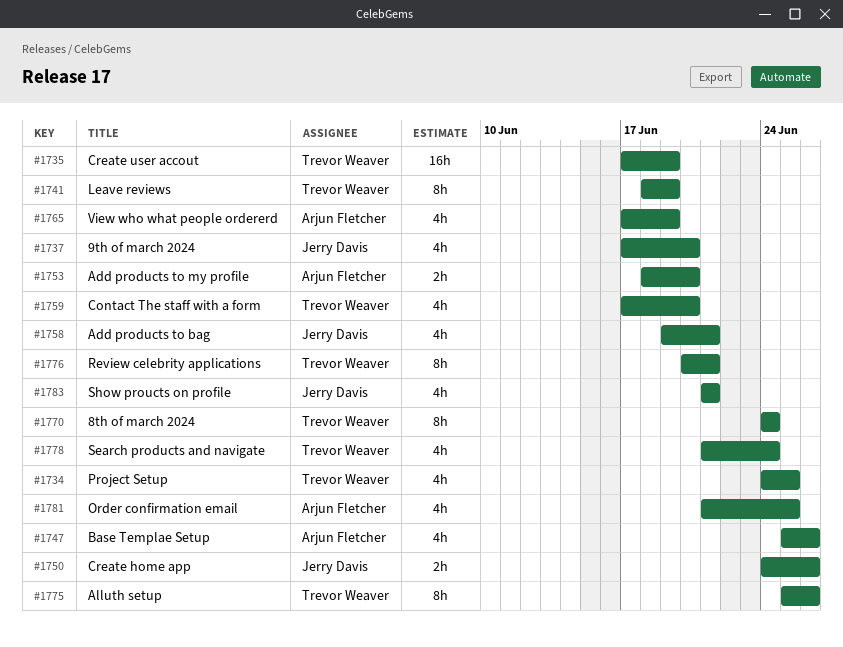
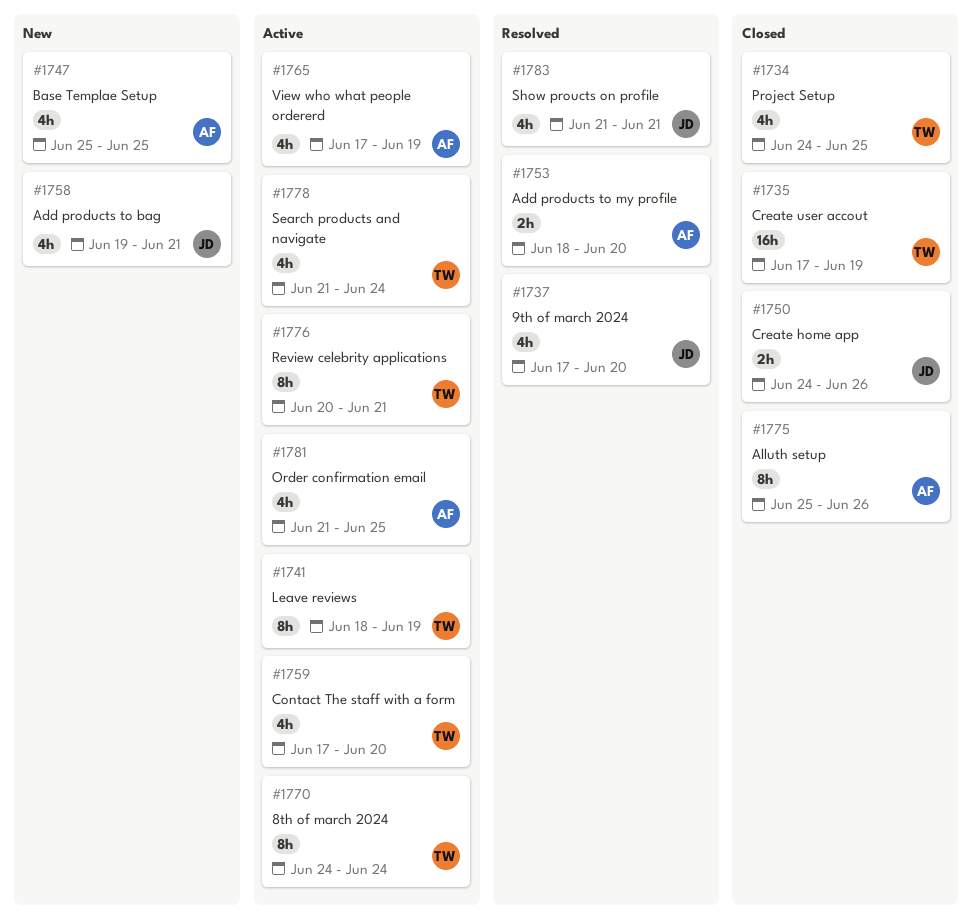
#1747, due: Jun 26 -> Jun 25
#1775, owner: Trevor Weaver -> Arjun Fletcher

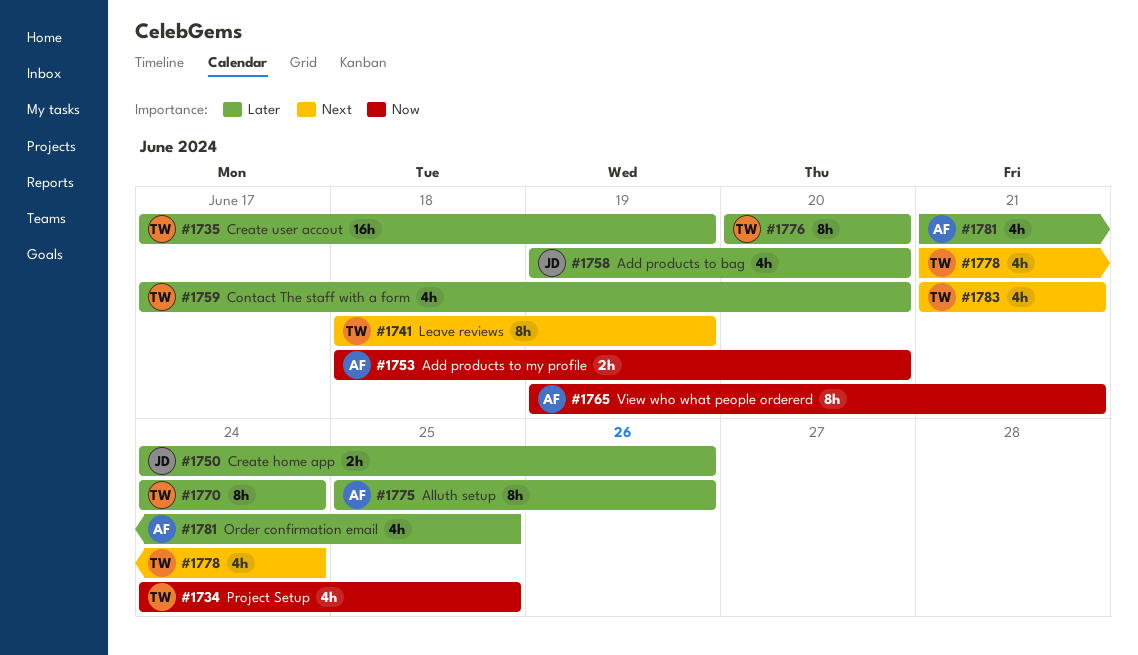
#1737: present -> none
#1747: present -> none
#1758, due: Jun 21 -> Jun 20
#1765, estimate: 4h -> 8h
#1765, start: Jun 17 -> Jun 19
#1765, due: Jun 19 -> Jun 21
#1776, due: Jun 21 -> Jun 20
#1783, owner: JD -> TW

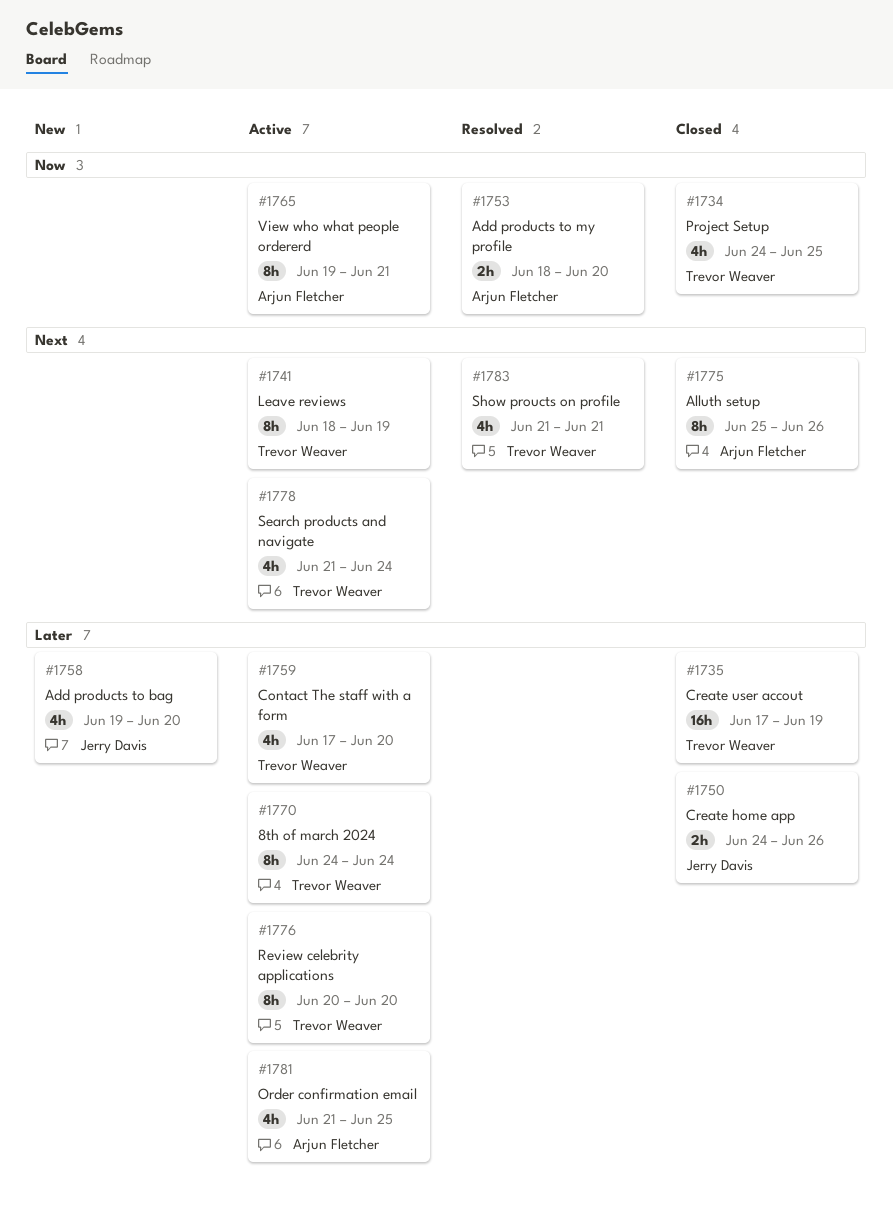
#1775, priority: Later -> Next

